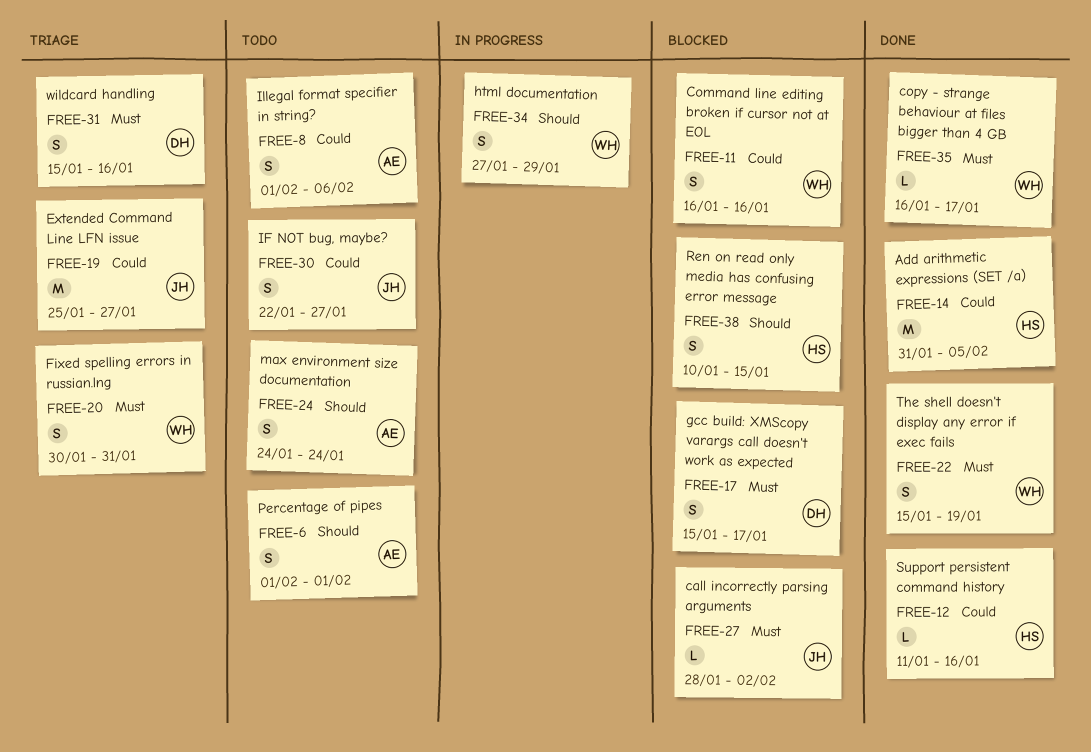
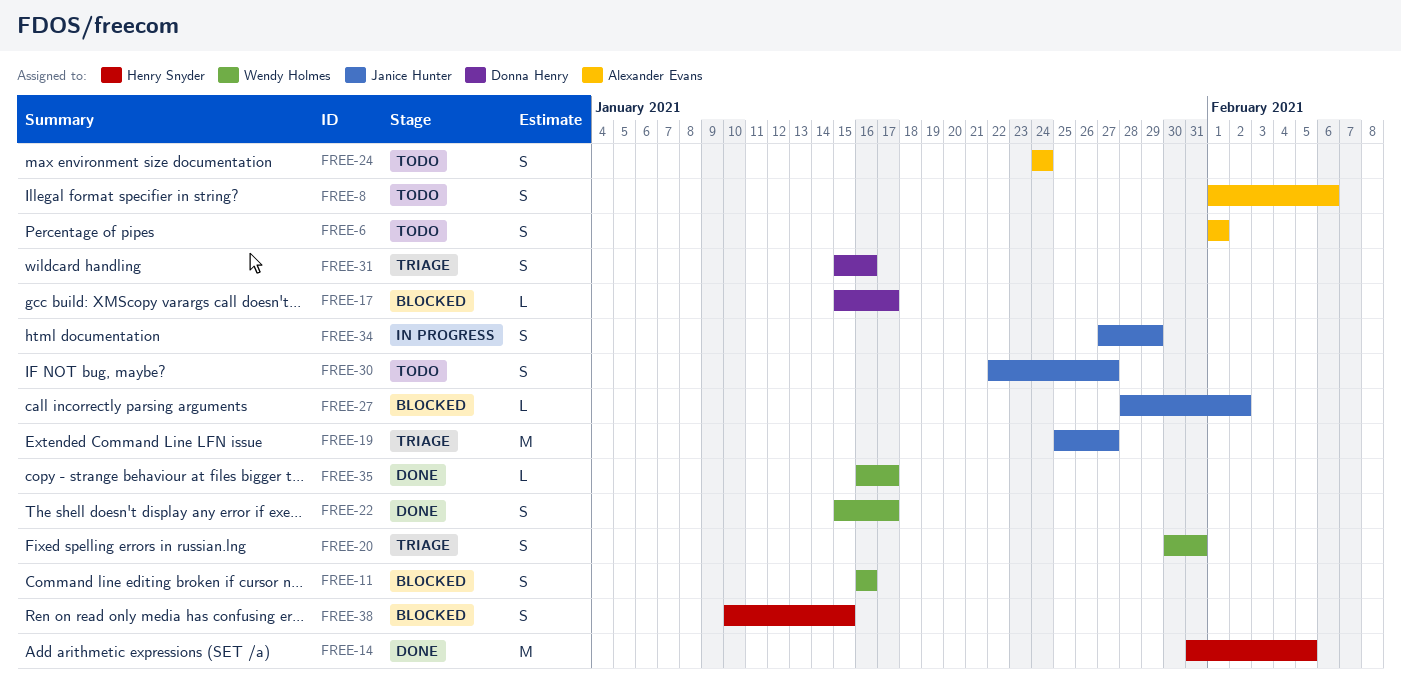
FREE-12: present -> none
FREE-17, estimate: S -> L
FREE-22, due: Jan 19 -> Jan 17
FREE-34, owner: Wendy Holmes -> Janice Hunter

